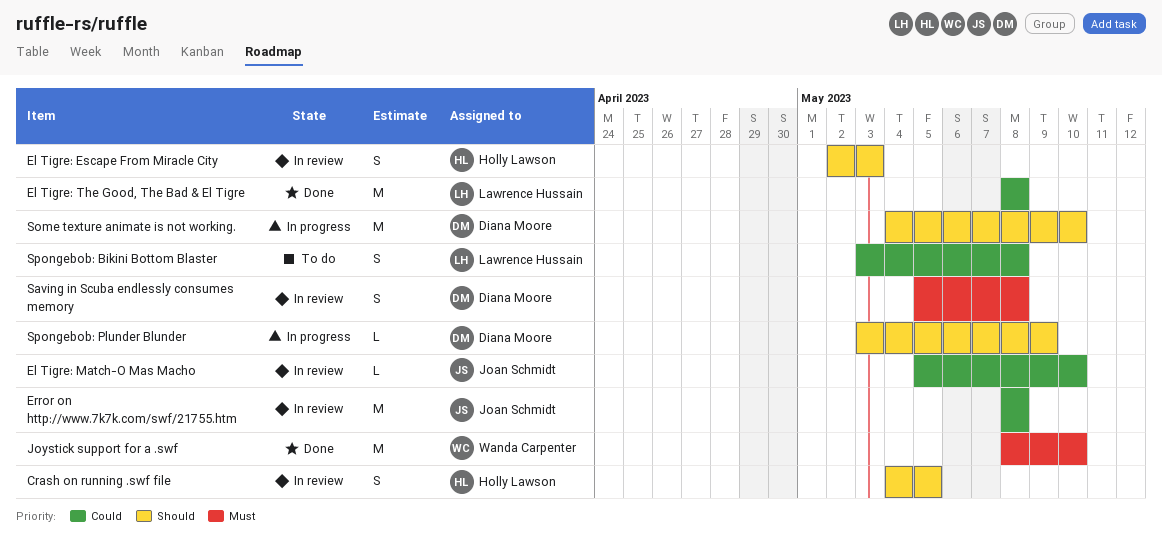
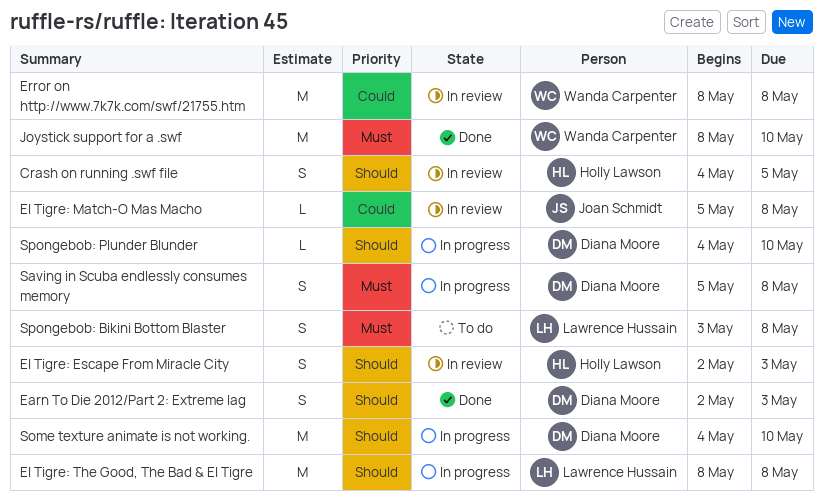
Earn To Die 2012/Part 2: Extreme lag: none -> present
El Tigre: Match-O Mas Macho, due: May 10 -> May 8
El Tigre: The Good, The Bad & El Tigre, status: Done -> In progress
El Tigre: The Good, The Bad & El Tigre, priority: Could -> Should
Error on http://www.7k7k.com/swf/21755.htm, owner: Joan Schmidt -> Wanda Carpenter
Saving in Scuba endlessly consumes memory, status: In review -> In progress
Spongebob: Bikini Bottom Blaster, priority: Could -> Must
Spongebob: Plunder Blunder, start: May 3 -> May 4
Spongebob: Plunder Blunder, due: May 9 -> May 10

